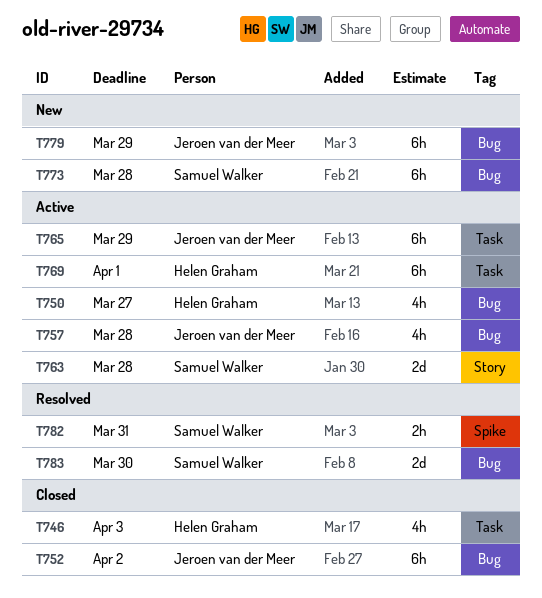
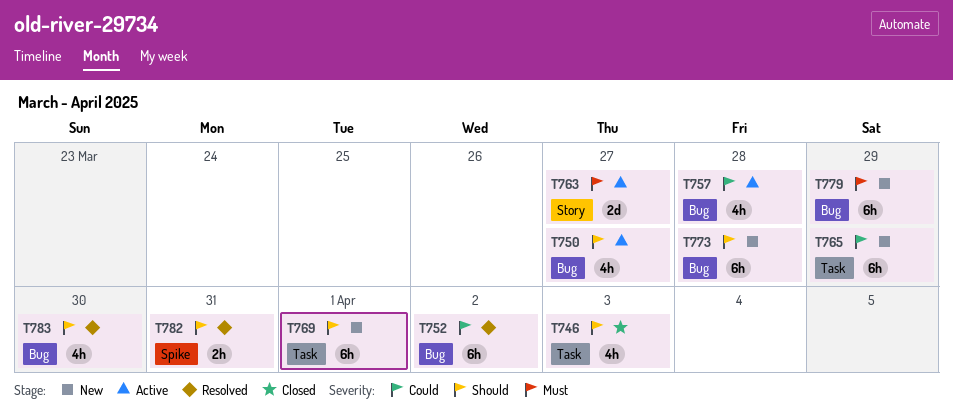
T752, status: Closed -> Resolved
T763, due: Mar 28 -> Mar 27
T765, status: Active -> New
T769, status: Active -> New
T783, estimate: 2d -> 4h

